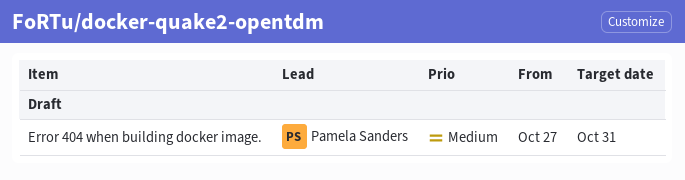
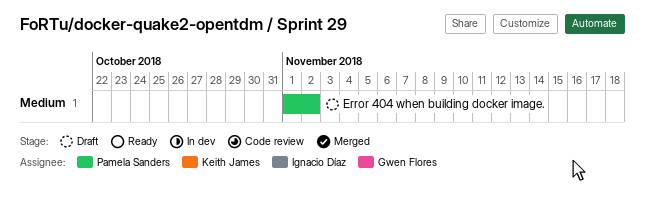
Error 404 when building docker image., start: Oct 27 -> Nov 1
Error 404 when building docker image., due: Oct 31 -> Nov 2

